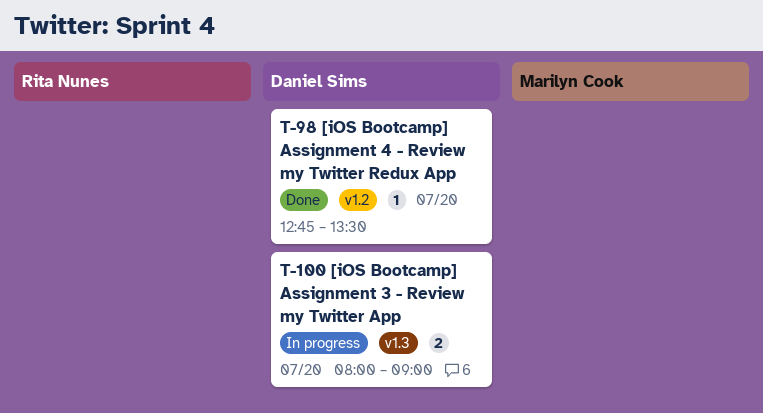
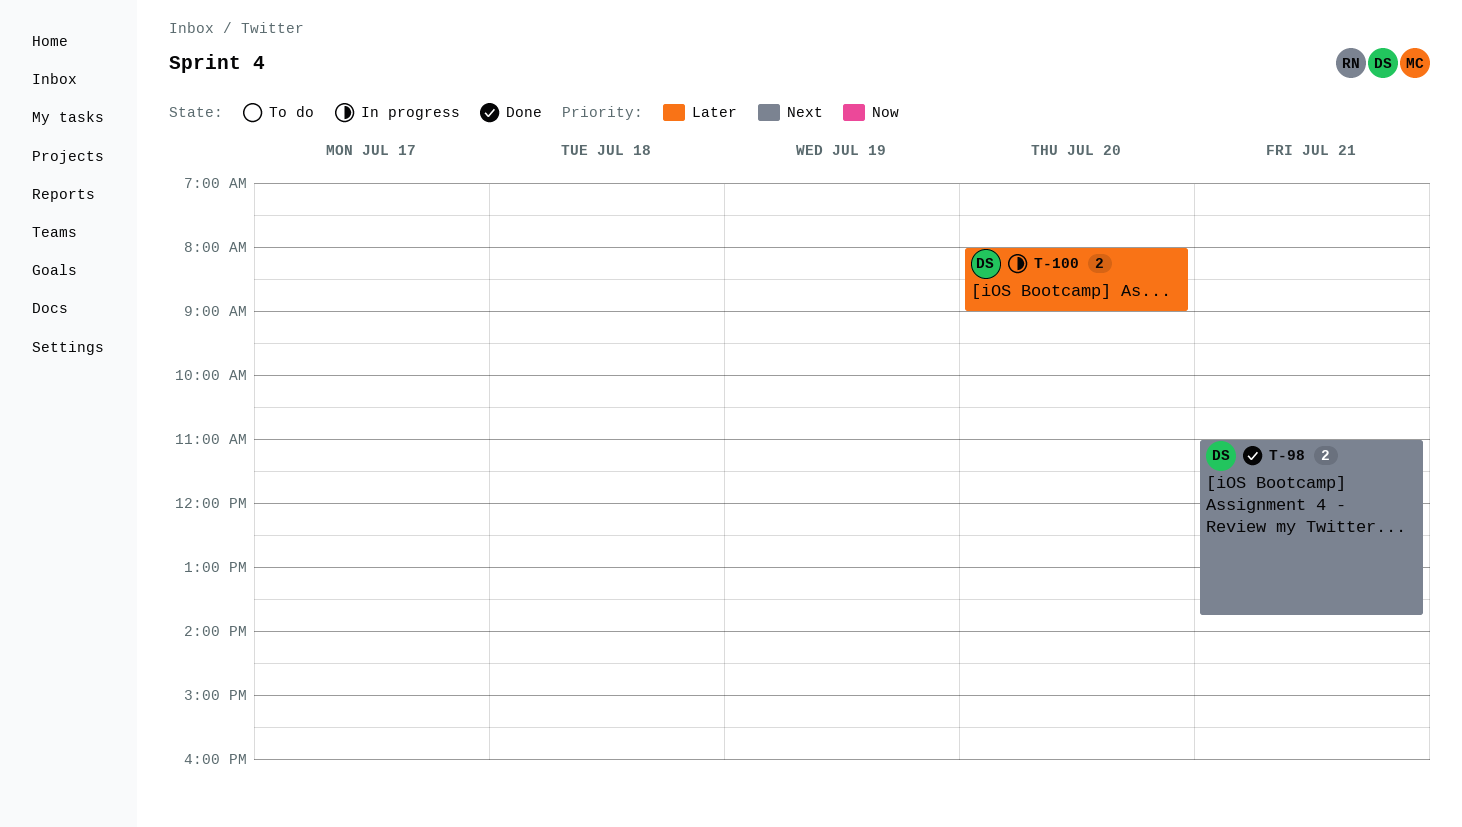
T-98, estimate: 1 -> 2
T-98, day: Jul 20 -> Jul 21
T-98, begins: 12:45 -> 11:00
T-98, ends: 13:30 -> 13:45

